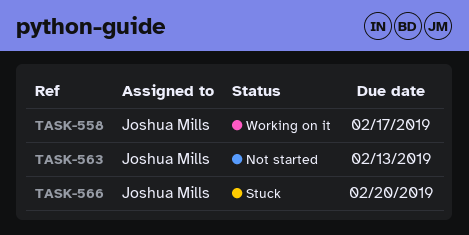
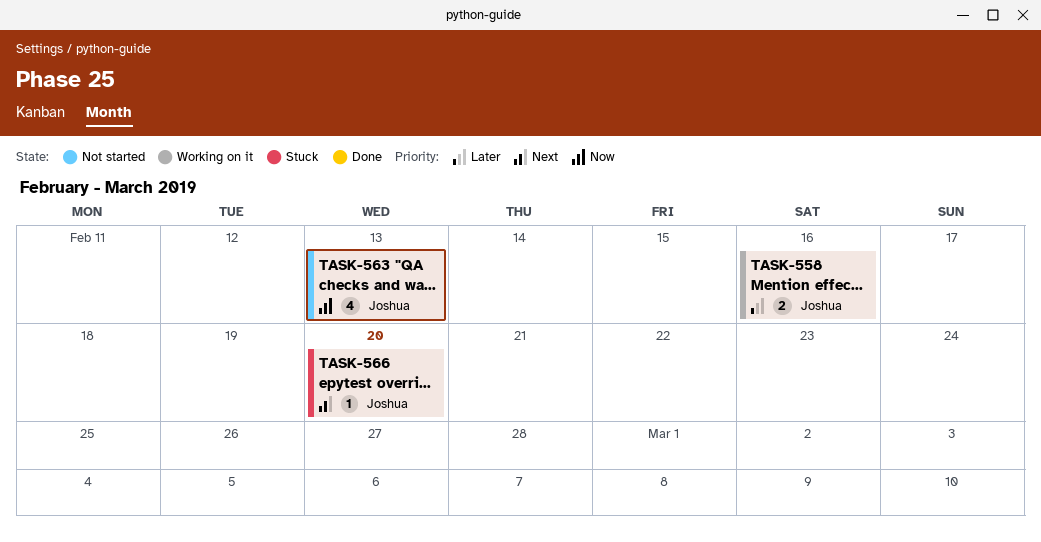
TASK-558, due: Feb 17 -> Feb 16

